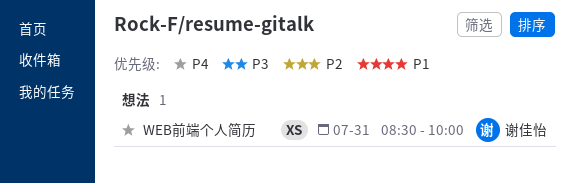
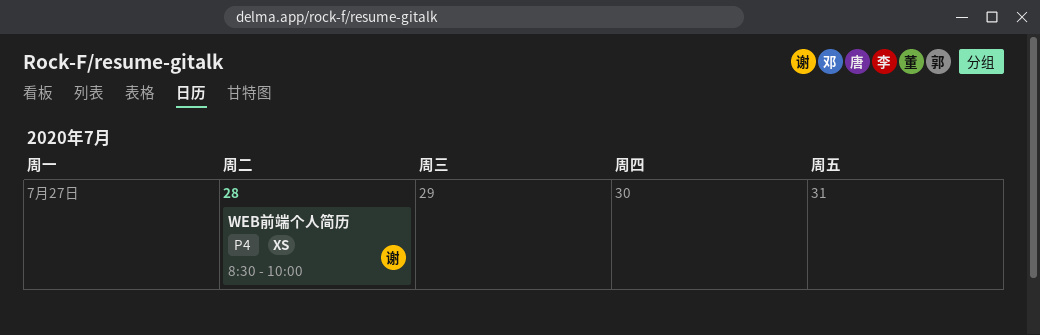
WEB前端个人简历, day: Jul 31 -> Jul 28

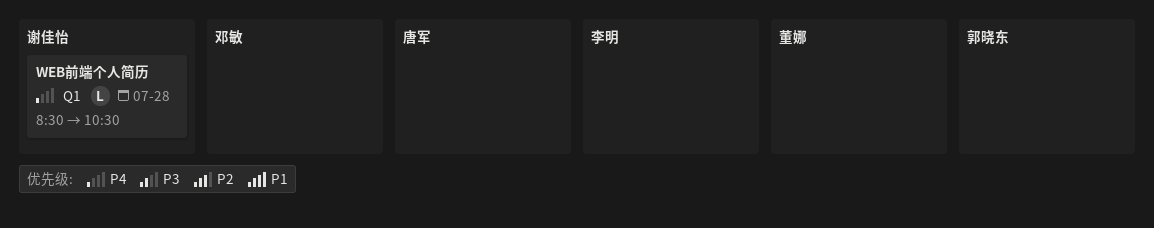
WEB前端个人简历, estimate: XS -> L
WEB前端个人简历, ends: 10:00 -> 10:30

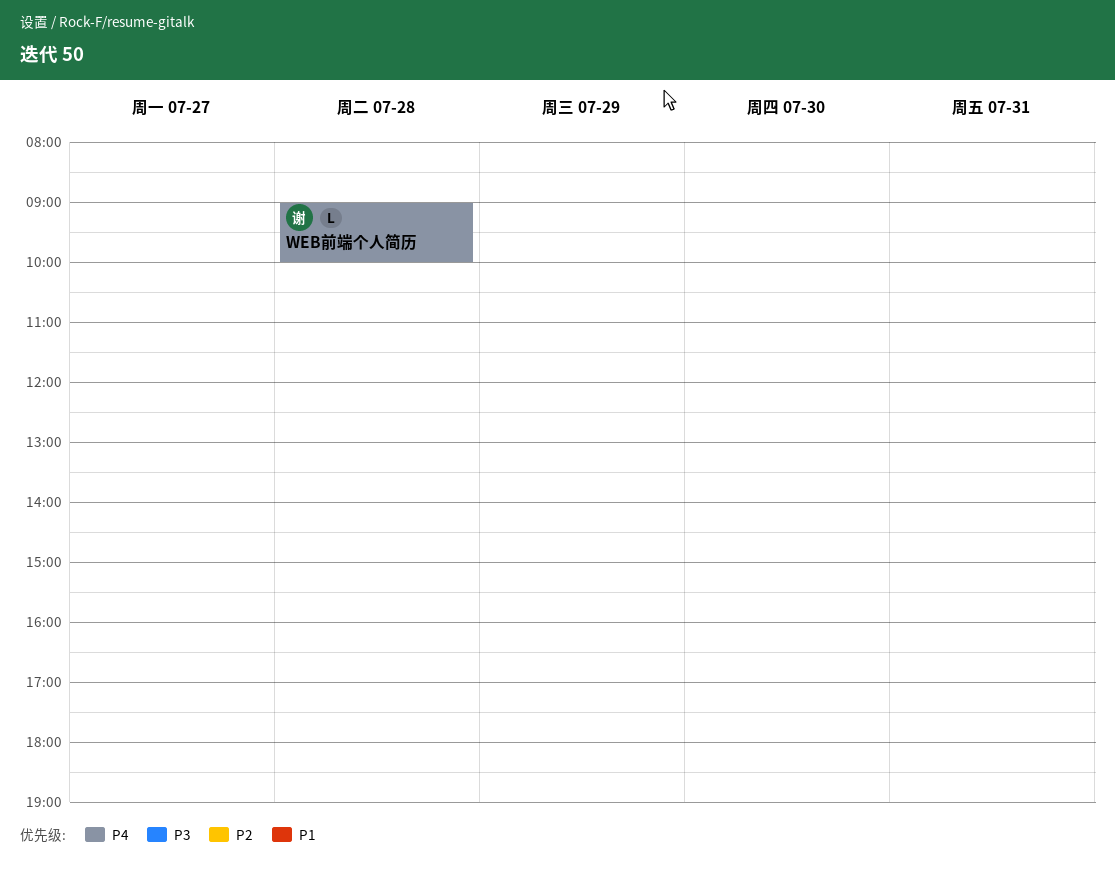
WEB前端个人简历, begins: 08:30 -> 09:00
WEB前端个人简历, ends: 10:30 -> 10:00

